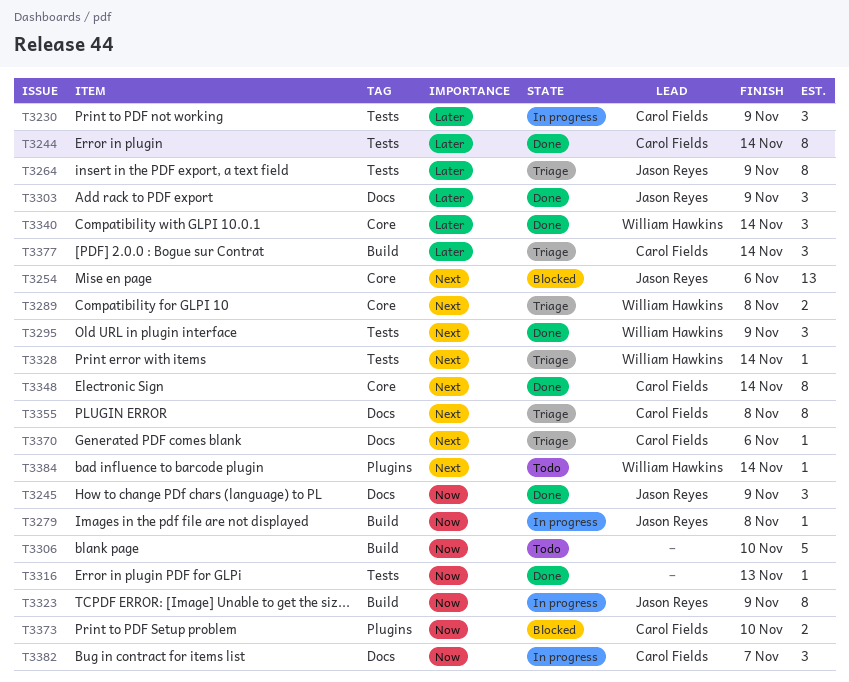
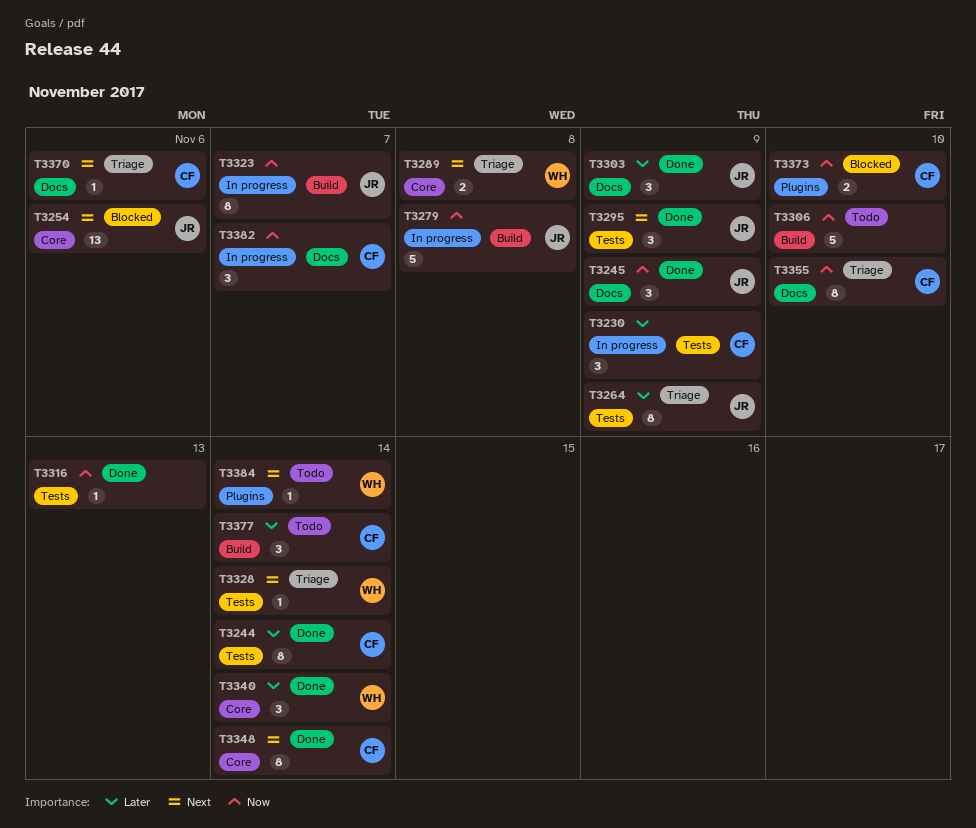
T3279, estimate: 1 -> 5
T3295, owner: William Hawkins -> Jason Reyes
T3323, due: Nov 9 -> Nov 7
T3355, priority: Next -> Now
T3355, due: Nov 8 -> Nov 10
T3377, status: Triage -> Todo

